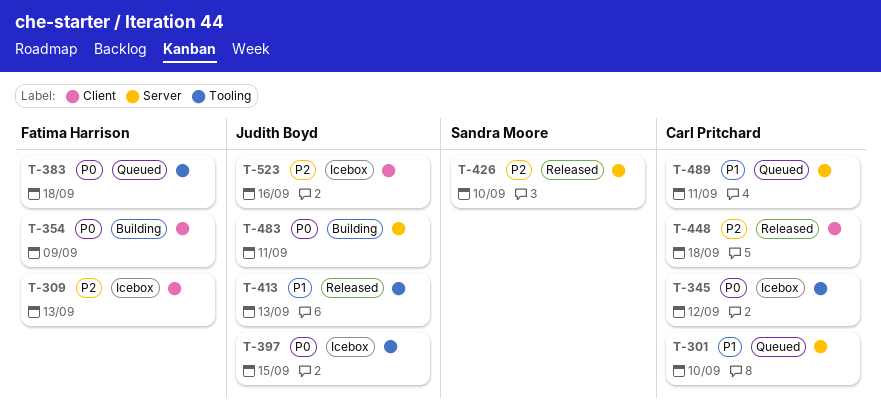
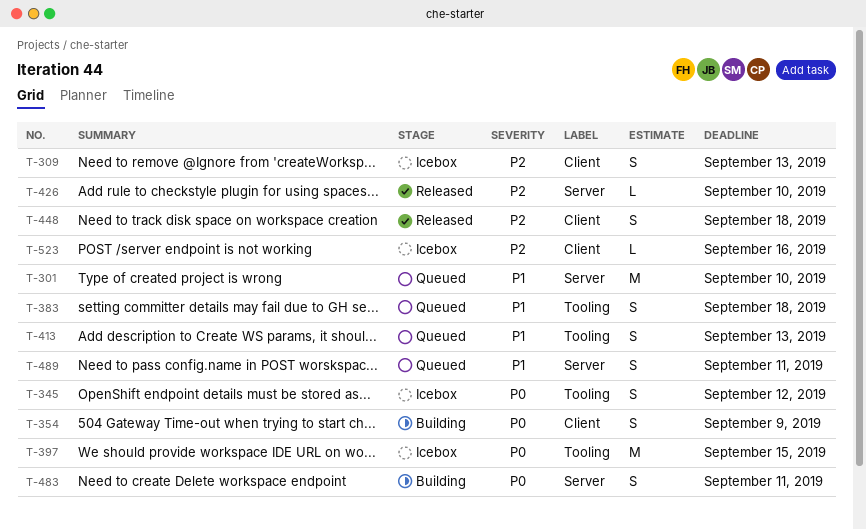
T-383, priority: P0 -> P1
T-413, status: Released -> Queued

